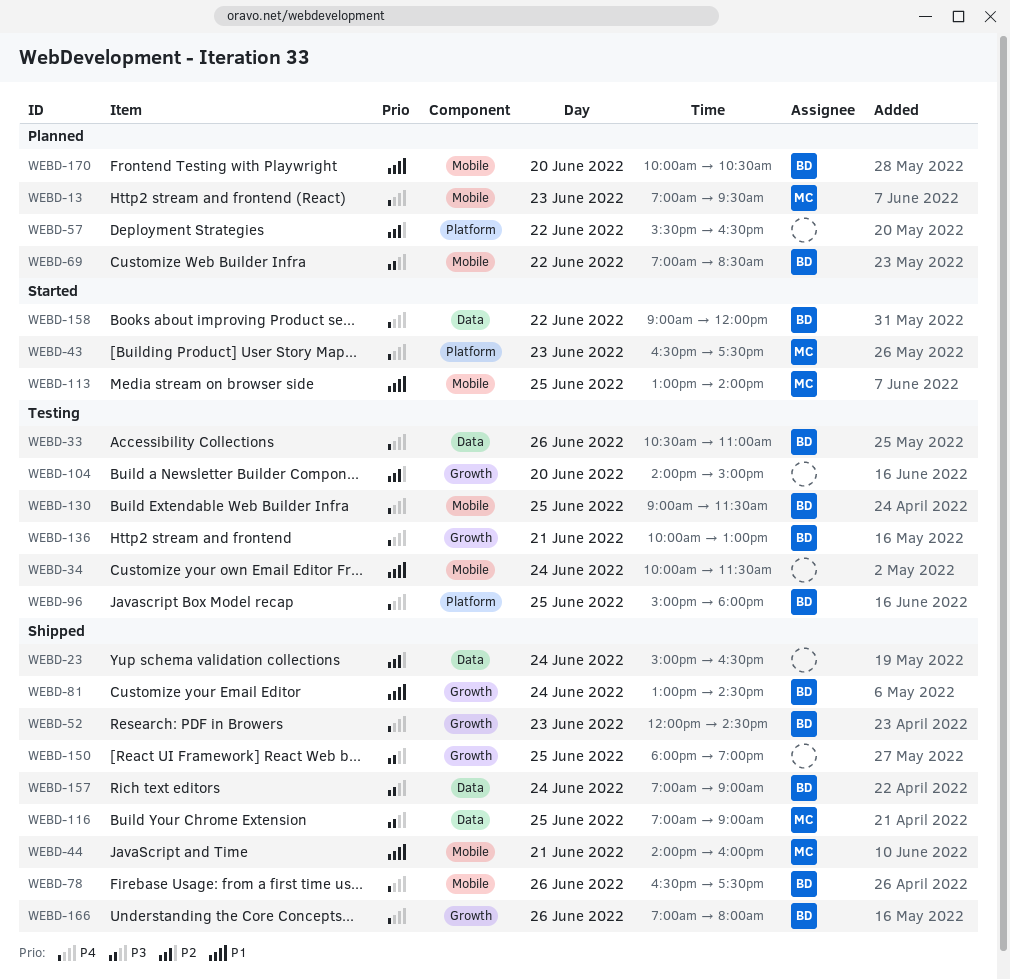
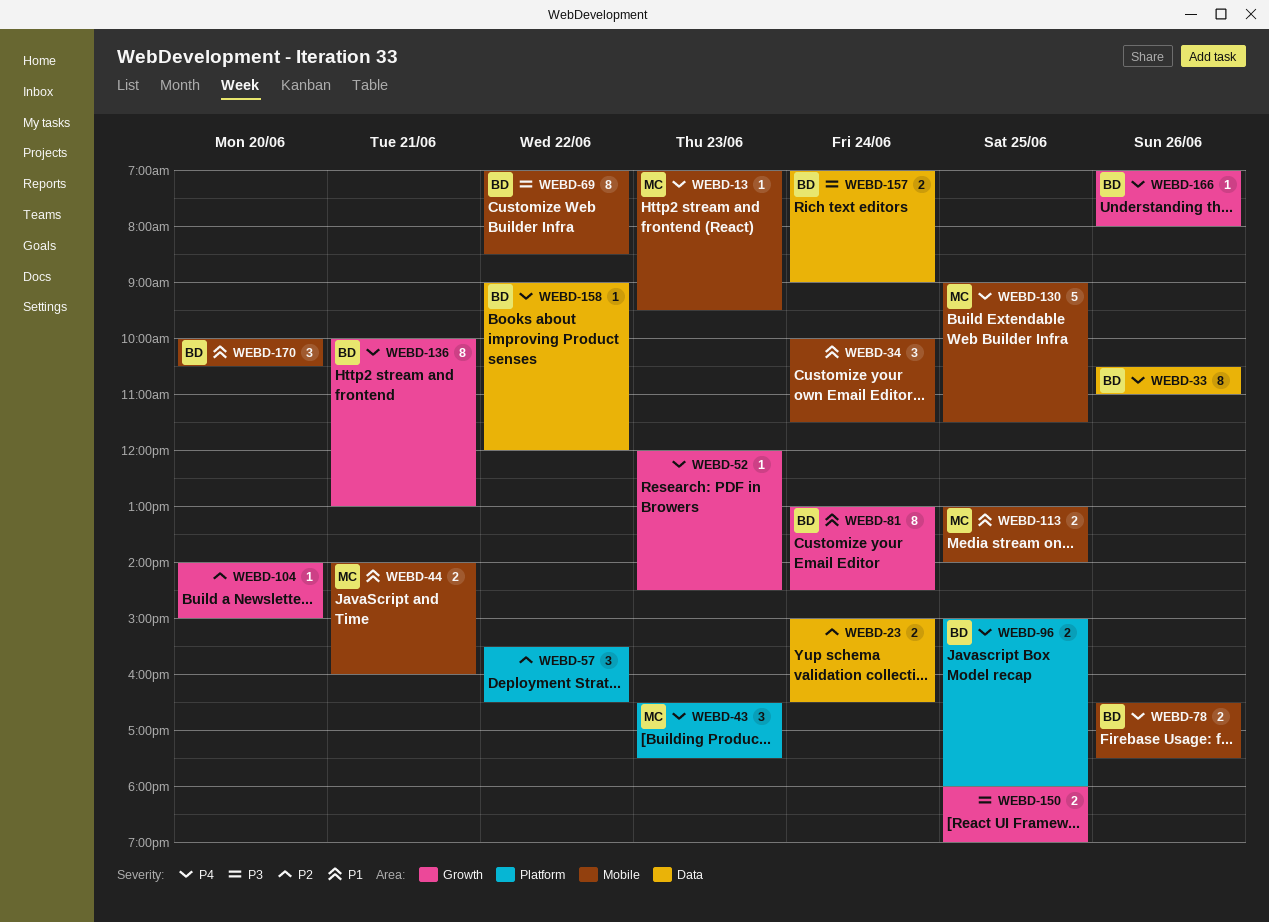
WEBD-52, owner: BD -> none
WEBD-116: present -> none
WEBD-130, owner: BD -> MC

